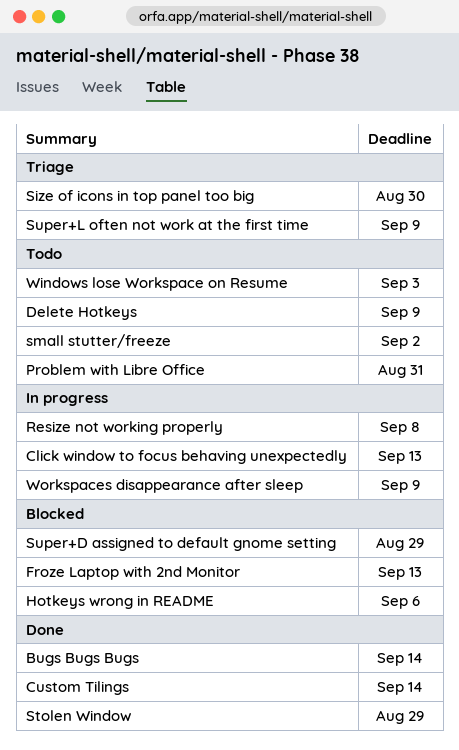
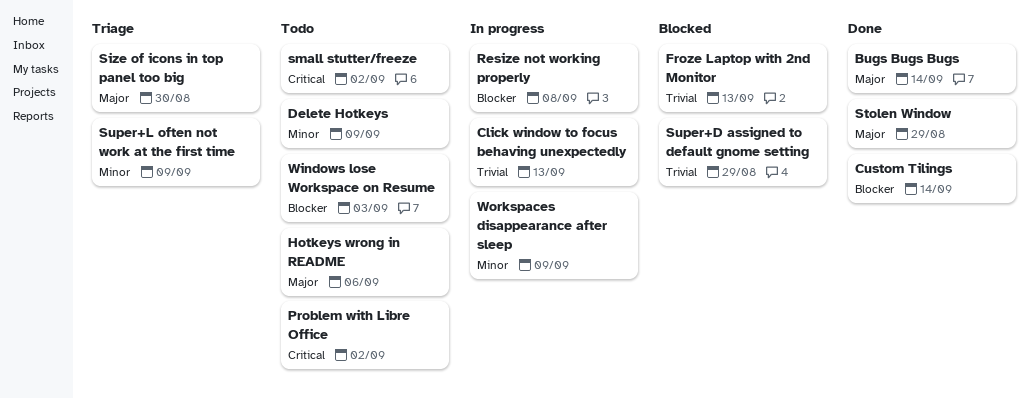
Hotkeys wrong in README, status: Blocked -> Todo
Problem with Libre Office, due: Aug 31 -> Sep 2

